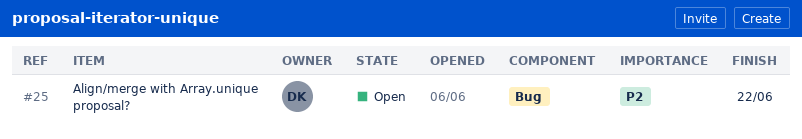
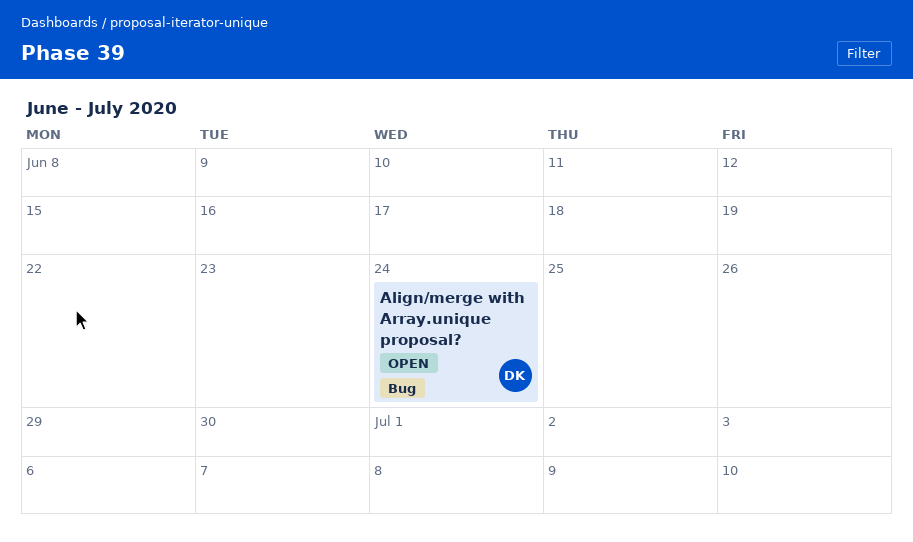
Align/merge with Array.unique proposal?, due: Jun 22 -> Jun 24

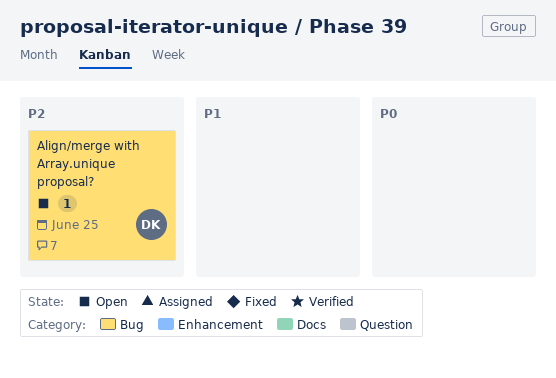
Align/merge with Array.unique proposal?, due: Jun 24 -> Jun 25

